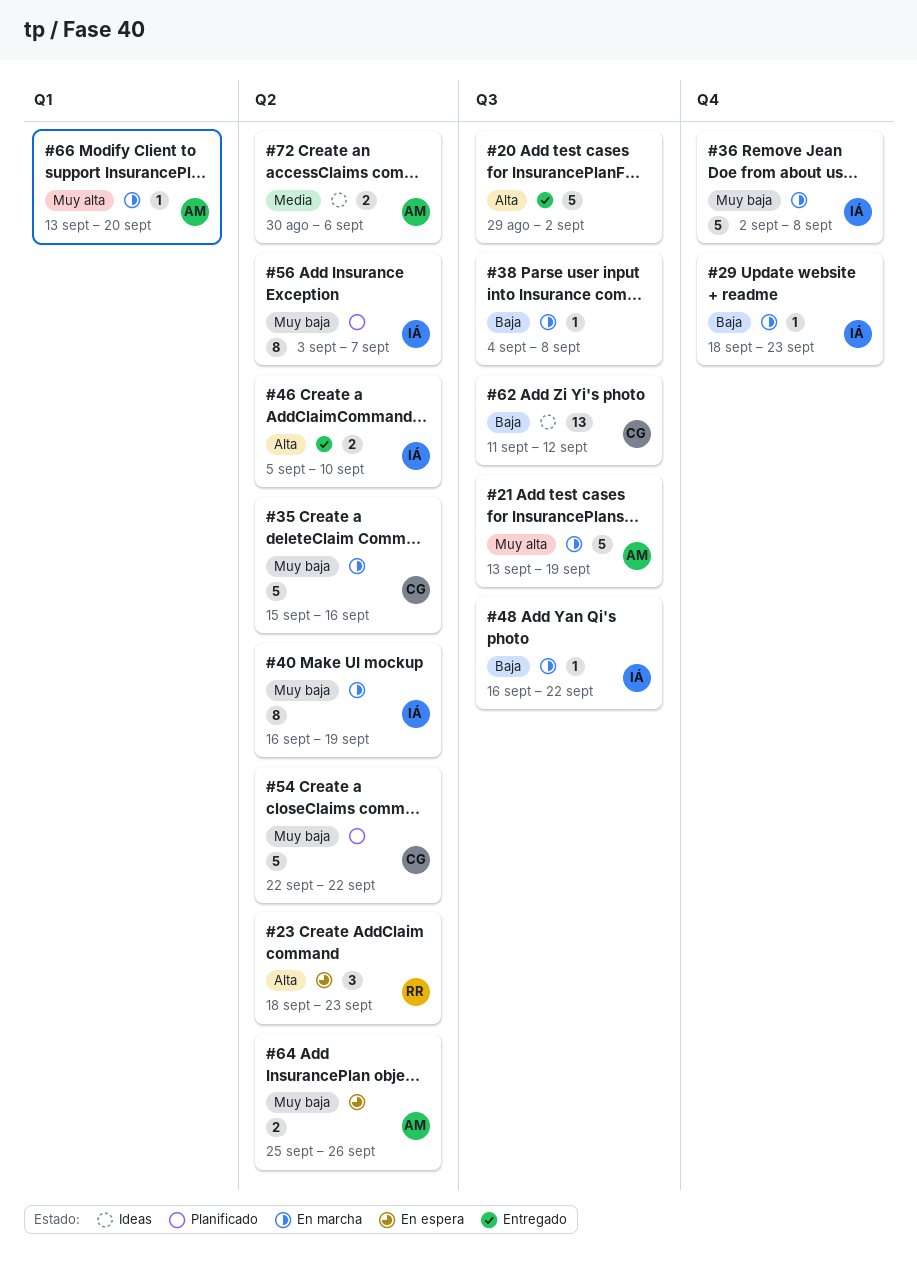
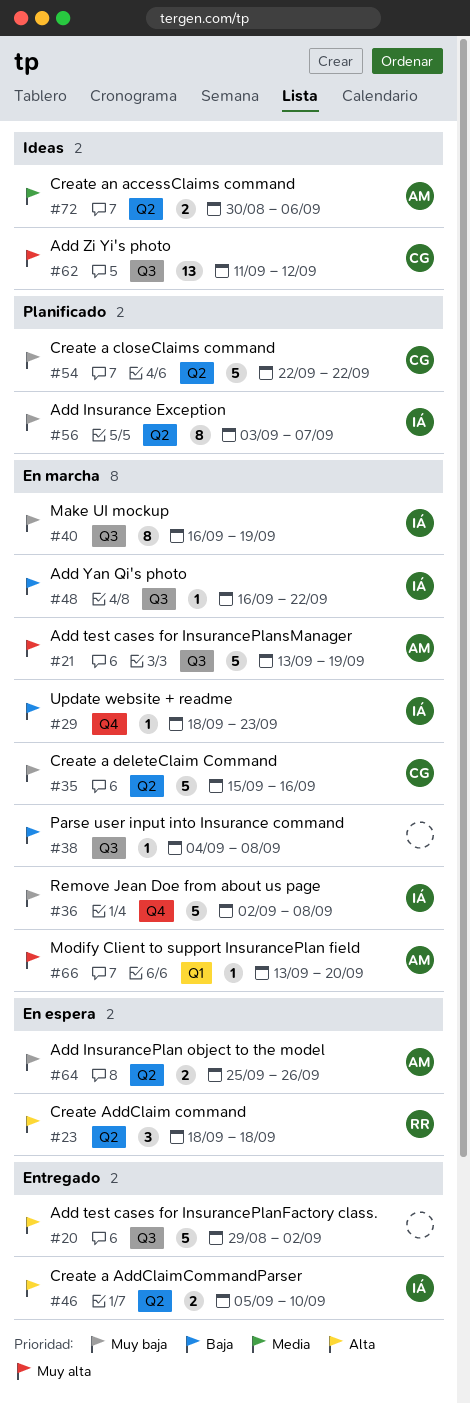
#23, due: Sep 23 -> Sep 18
#40, label: Q2 -> Q3
#62, priority: Baja -> Muy alta

